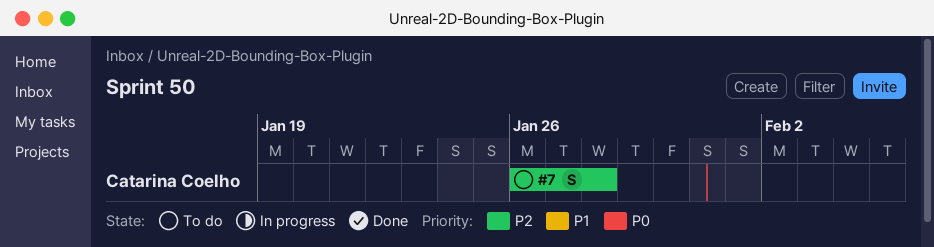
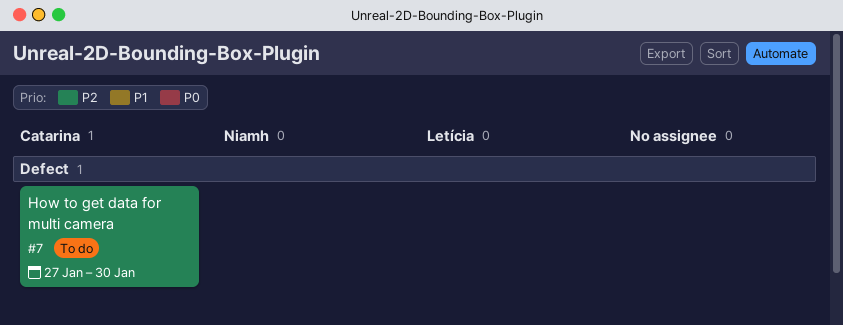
#7, start: Jan 26 -> Jan 27
#7, due: Jan 28 -> Jan 30

